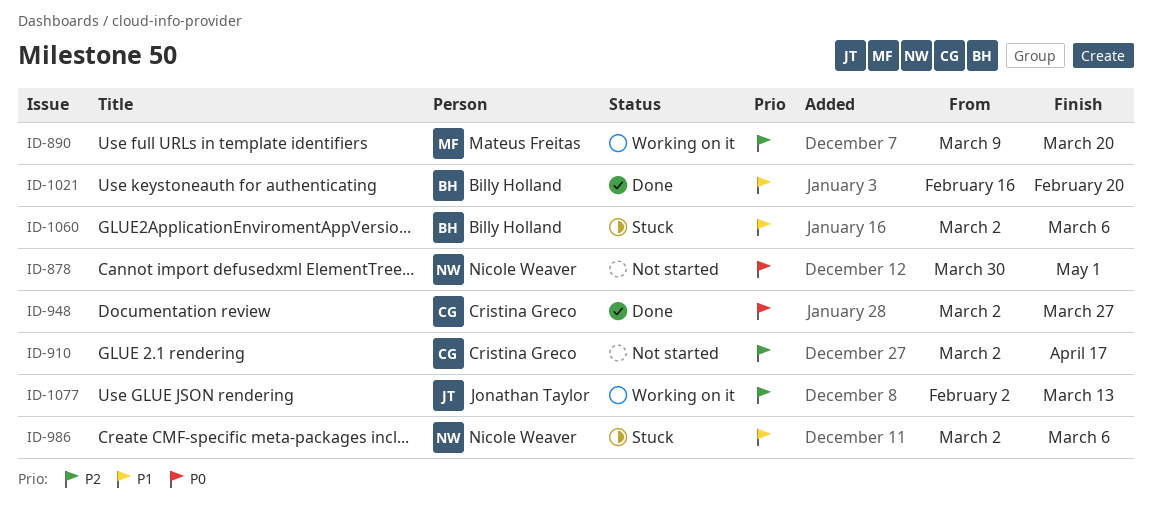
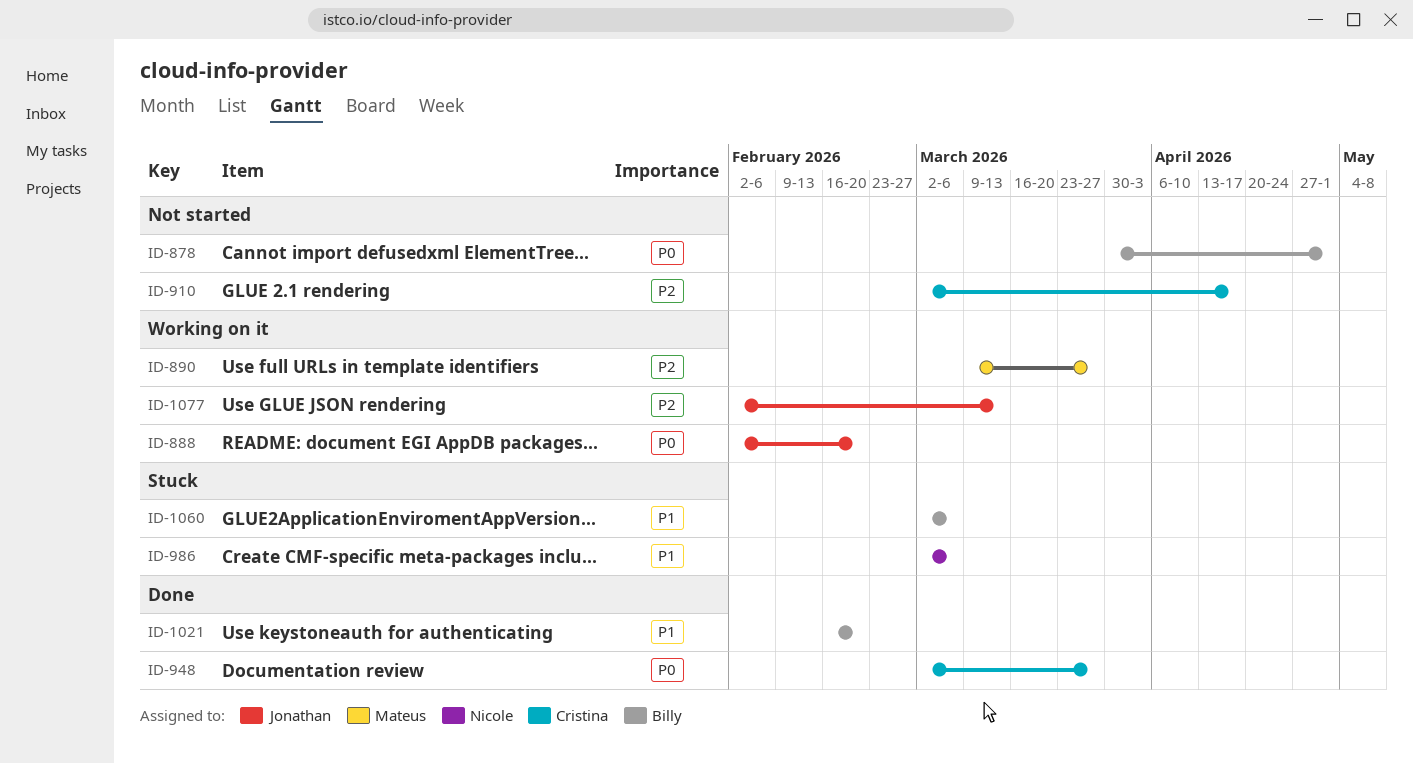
ID-878, owner: Nicole Weaver -> Billy Holland
ID-888: none -> present
ID-890, due: Mar 20 -> Mar 27

